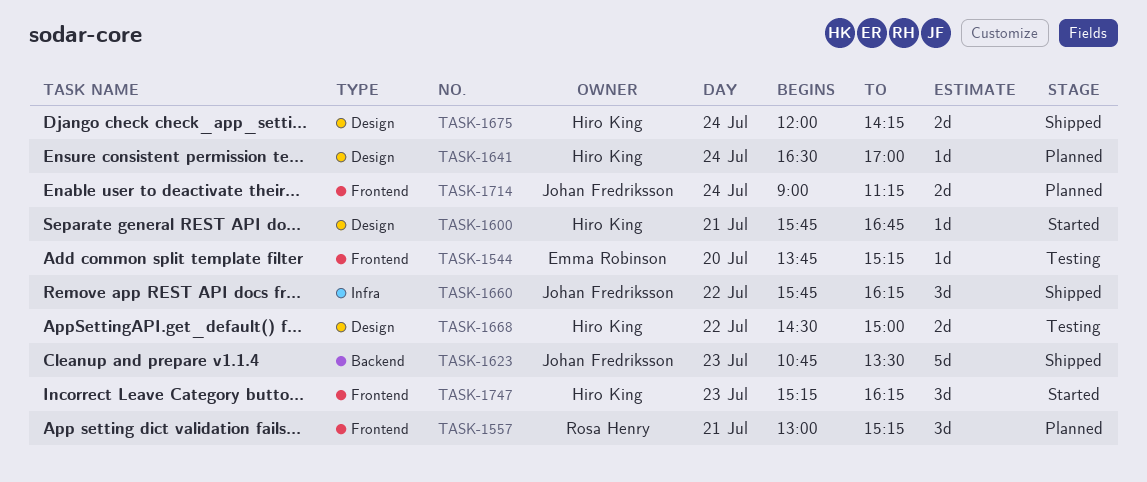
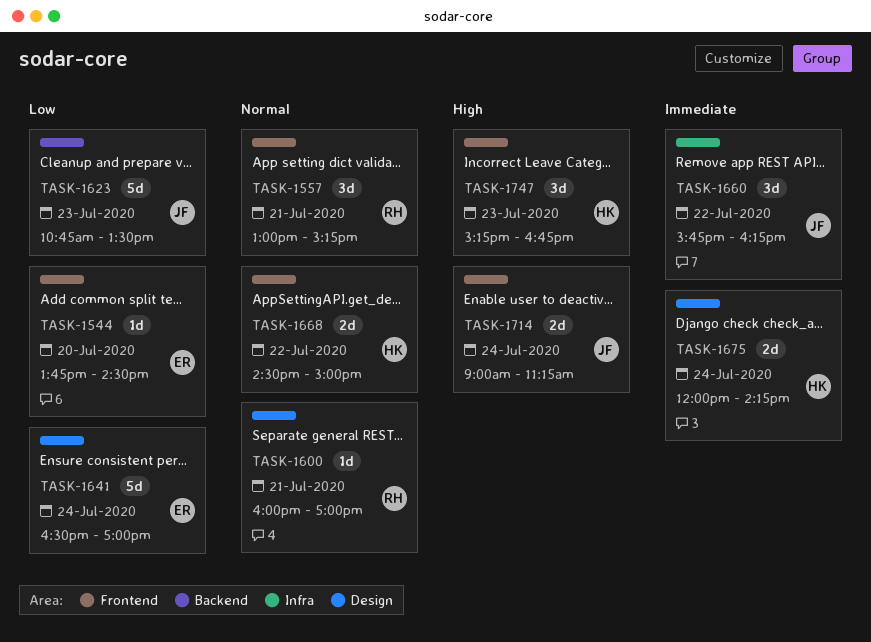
TASK-1544, ends: 15:15 -> 14:30
TASK-1600, owner: Hiro King -> Rosa Henry
TASK-1600, begins: 15:45 -> 16:00
TASK-1600, ends: 16:45 -> 17:00
TASK-1641, owner: Hiro King -> Emma Robinson
TASK-1641, estimate: 1d -> 5d
TASK-1668, label: Design -> Frontend
TASK-1747, ends: 16:15 -> 16:45

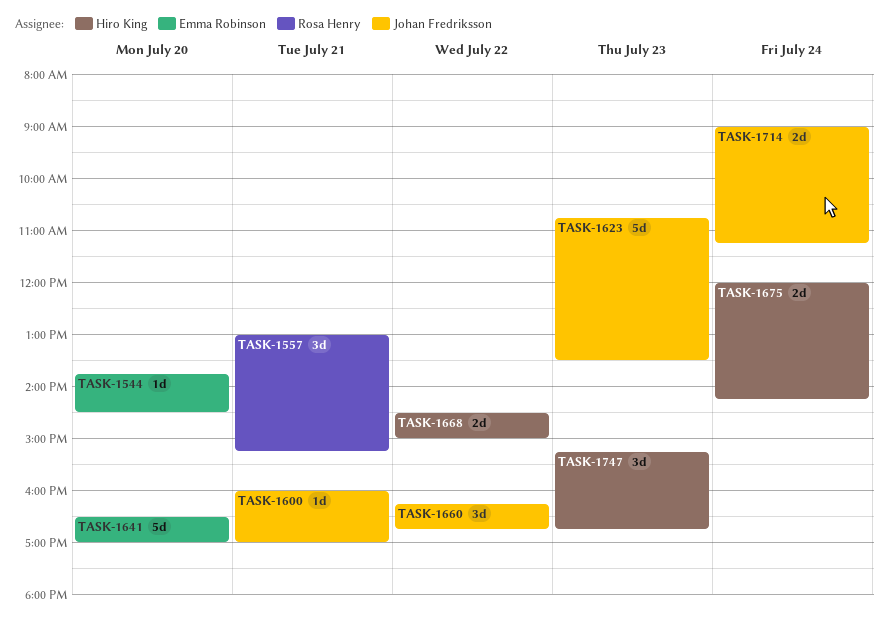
TASK-1600, owner: Rosa Henry -> Johan Fredriksson
TASK-1641, day: Jul 24 -> Jul 20
TASK-1660, begins: 15:45 -> 16:15
TASK-1660, ends: 16:15 -> 16:45

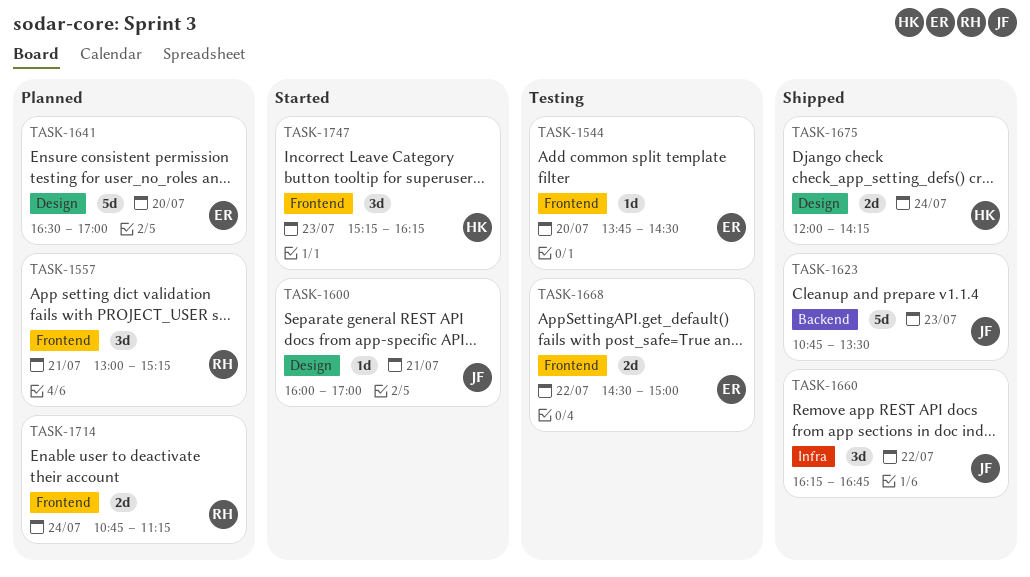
TASK-1668, owner: Hiro King -> Emma Robinson
TASK-1714, owner: Johan Fredriksson -> Rosa Henry
TASK-1714, begins: 09:00 -> 10:45
TASK-1747, ends: 16:45 -> 16:15

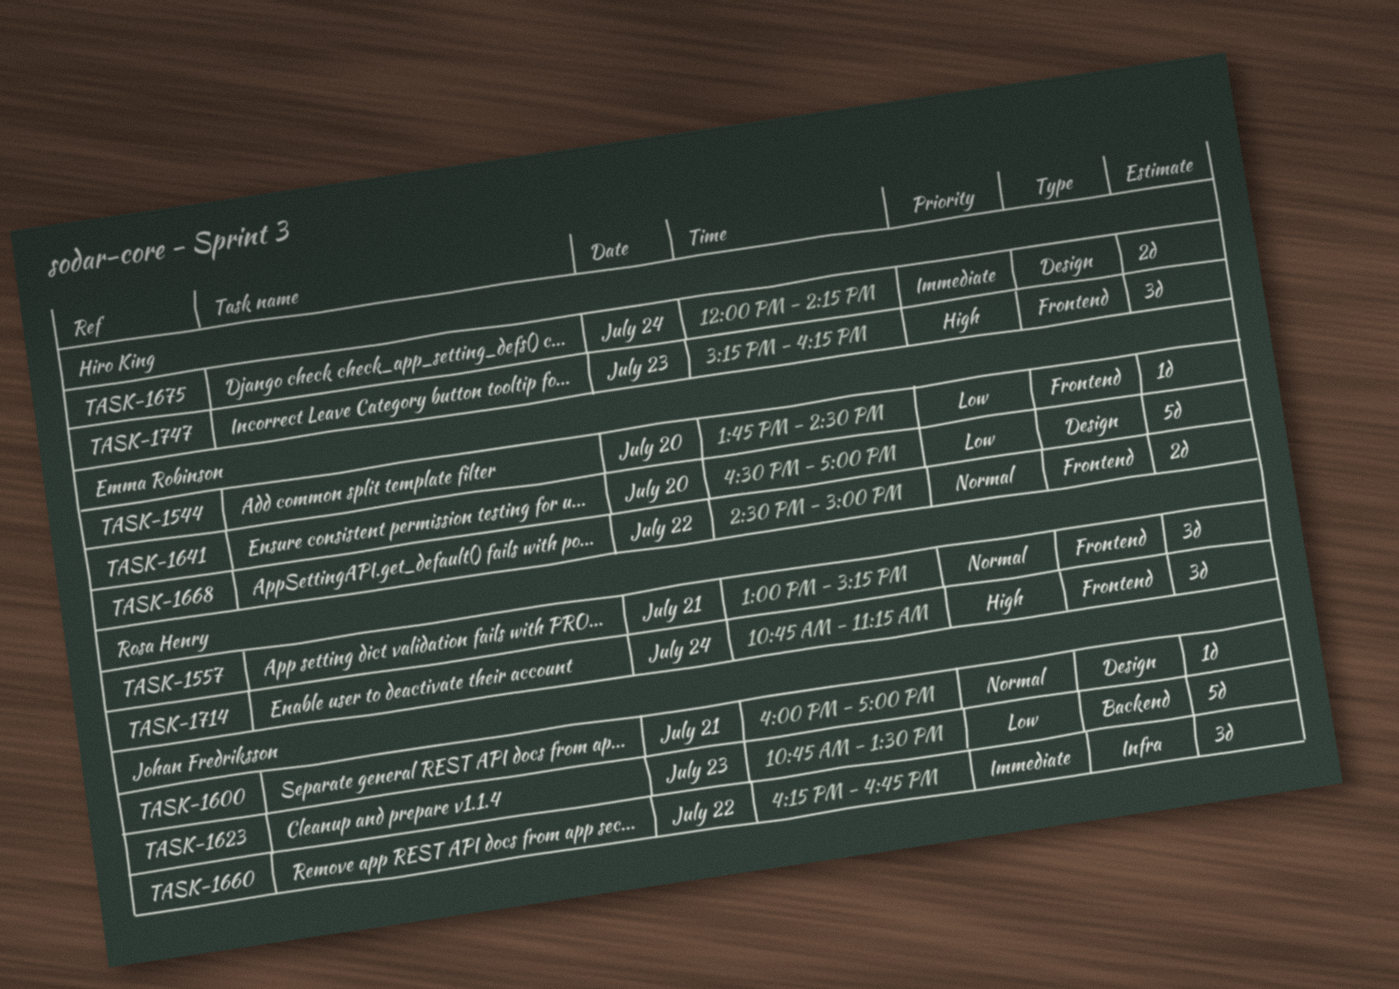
TASK-1714, estimate: 2d -> 3d

